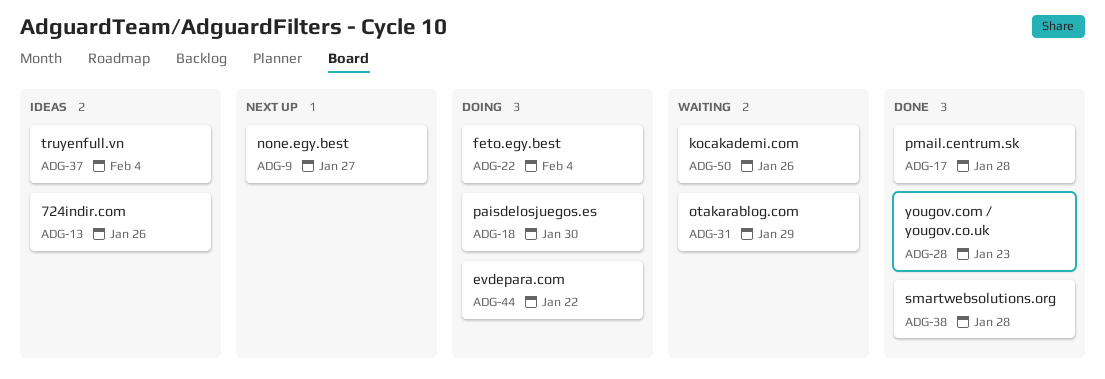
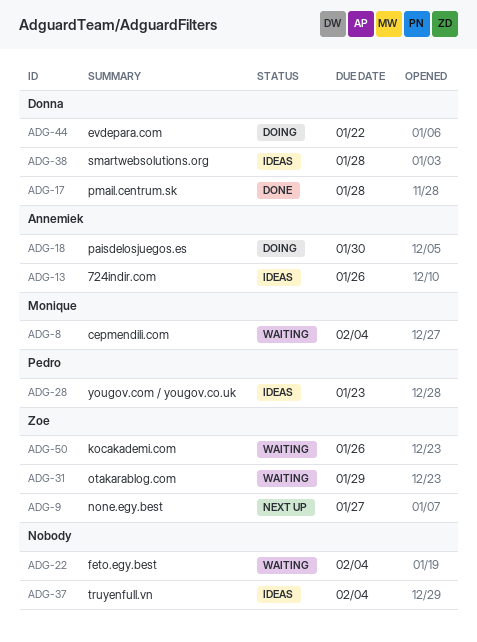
ADG-8: none -> present
ADG-22, status: Doing -> Waiting
ADG-28, status: Done -> Ideas
ADG-38, status: Done -> Ideas

